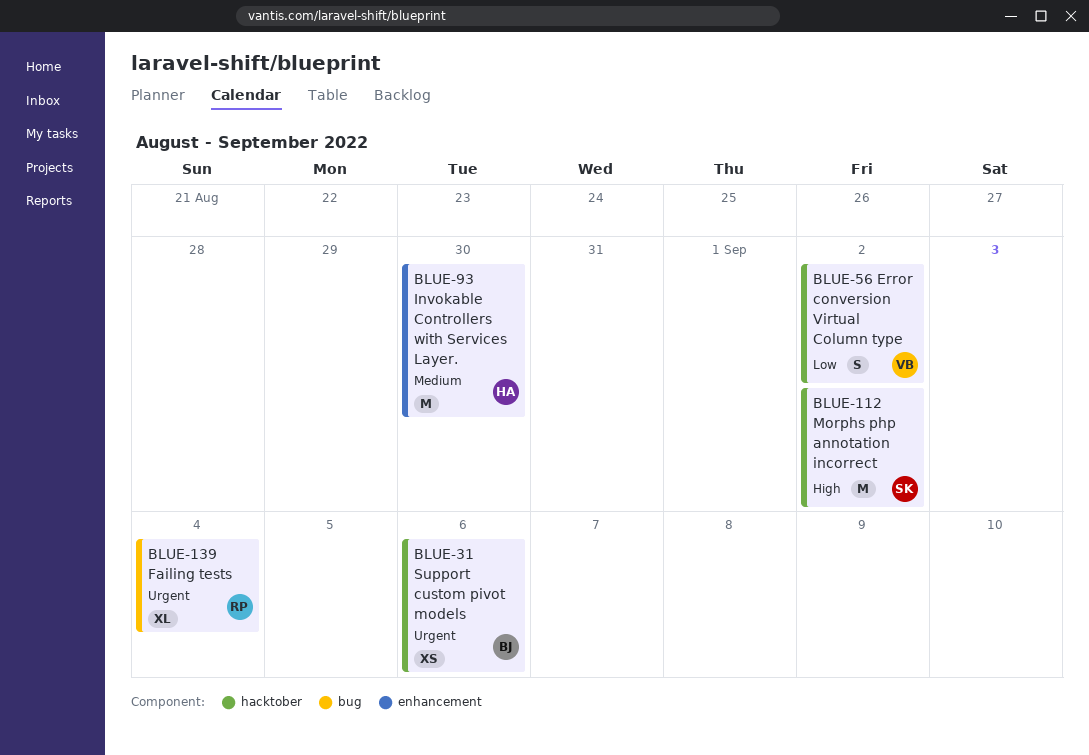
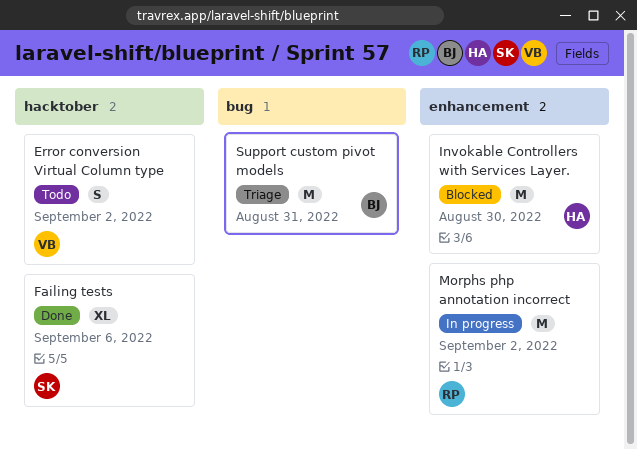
Failing tests, owner: RP -> SK
Failing tests, label: bug -> hacktober
Failing tests, due: Sep 4 -> Sep 6
Morphs php annotation incorrect, owner: SK -> RP
Morphs php annotation incorrect, label: hacktober -> enhancement
Support custom pivot models, label: hacktober -> bug
Support custom pivot models, estimate: XS -> M
Support custom pivot models, due: Sep 6 -> Aug 31

